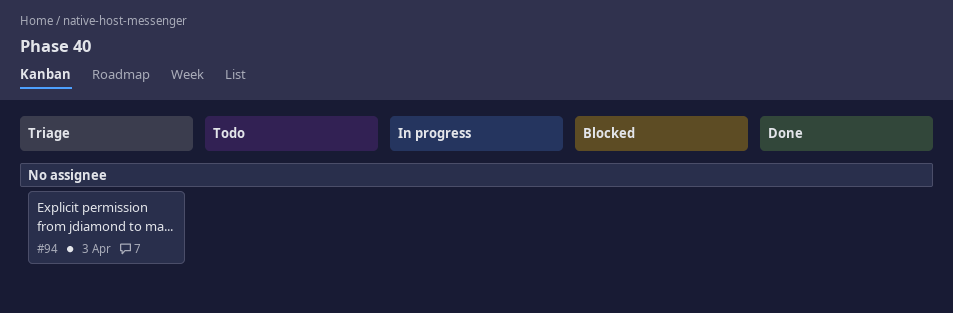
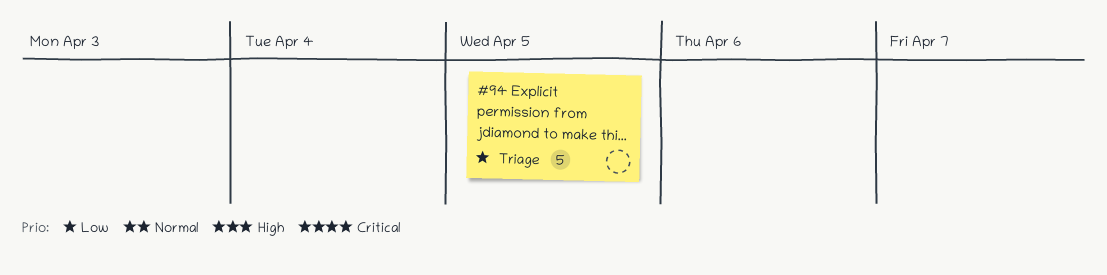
#94, estimate: 1 -> 5
#94, due: Apr 3 -> Apr 5

